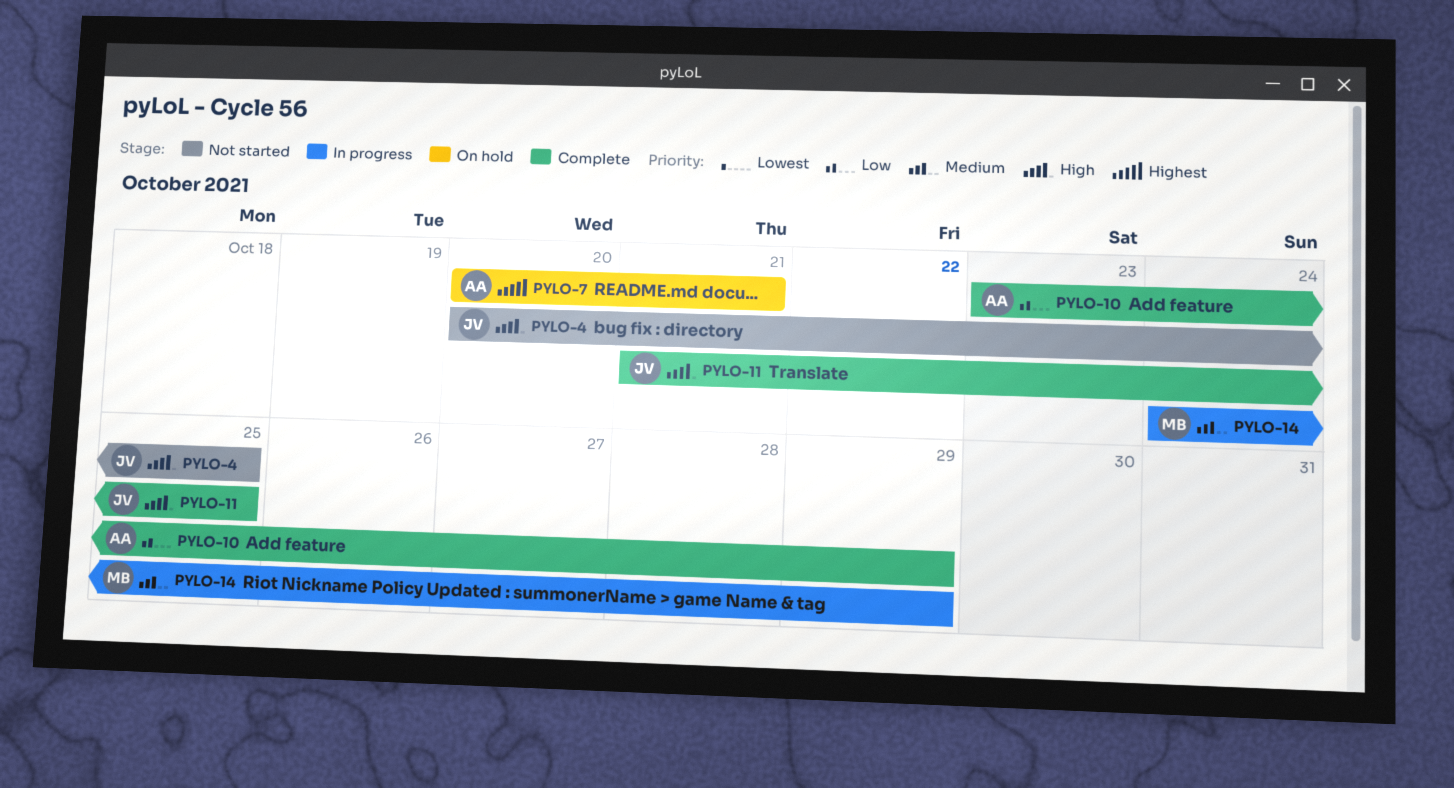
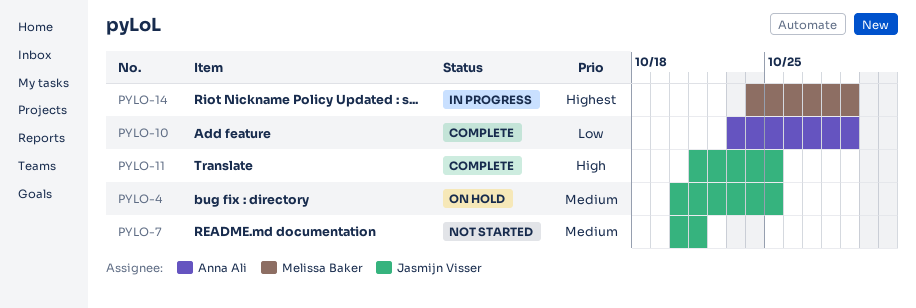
PYLO-4, status: Not started -> On hold
PYLO-4, priority: High -> Medium
PYLO-7, status: On hold -> Not started
PYLO-7, owner: Anna Ali -> Jasmijn Visser
PYLO-7, priority: Highest -> Medium
PYLO-14, priority: Medium -> Highest

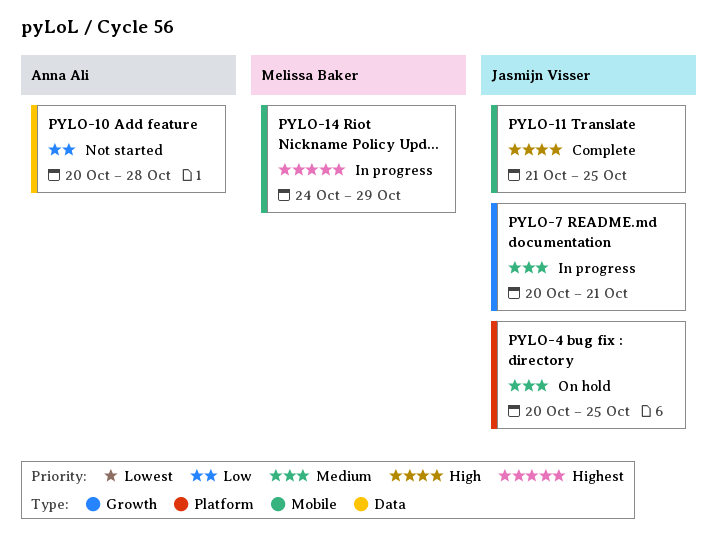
PYLO-7, status: Not started -> In progress
PYLO-10, status: Complete -> Not started
PYLO-10, start: Oct 23 -> Oct 20
PYLO-10, due: Oct 29 -> Oct 28

